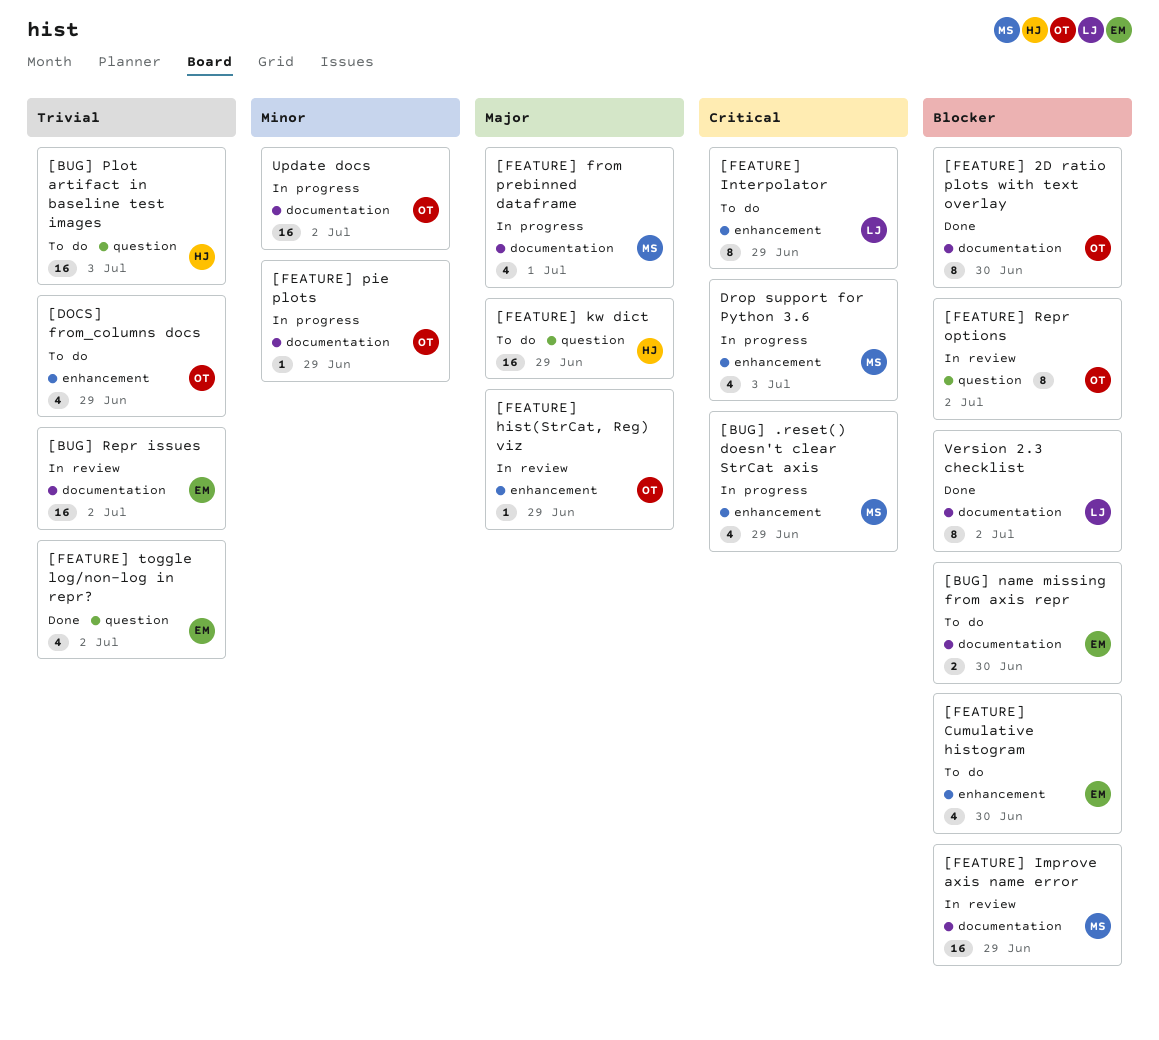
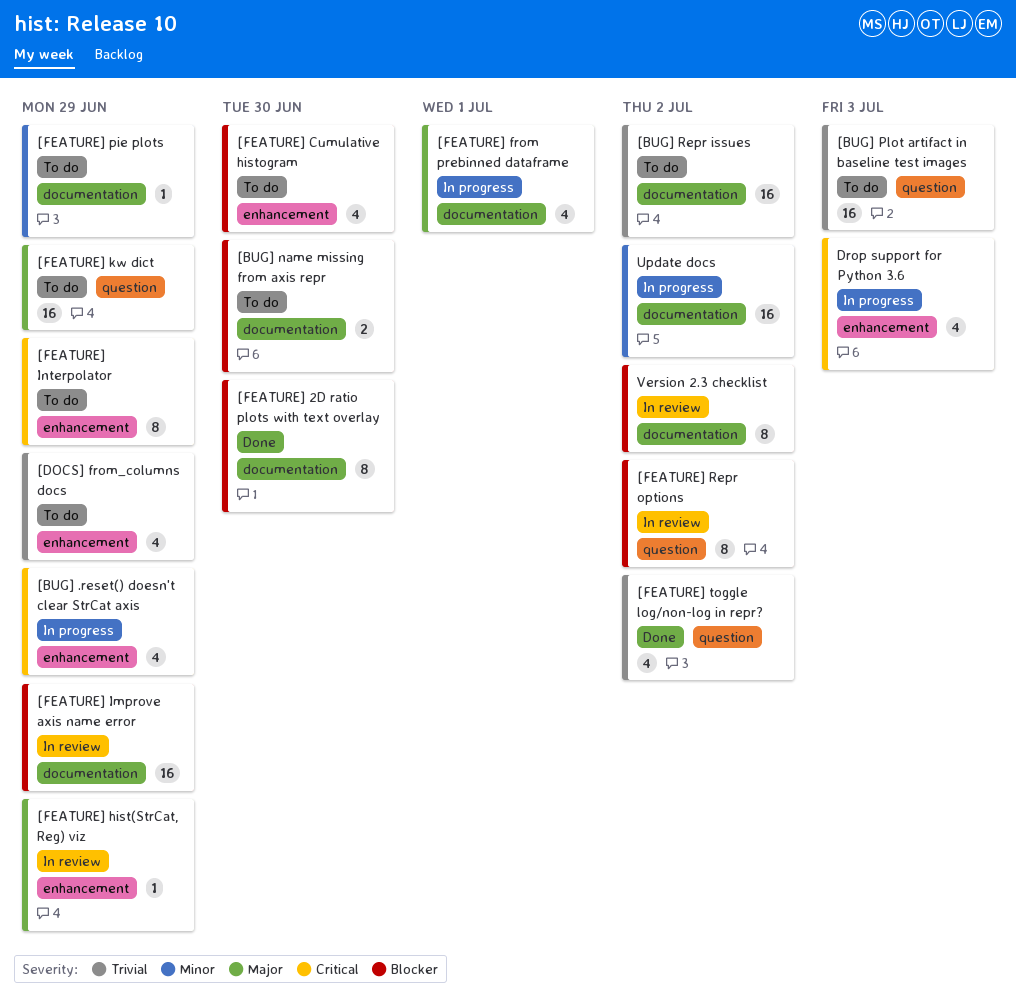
[BUG] Repr issues, status: In review -> To do
[FEATURE] pie plots, status: In progress -> To do
Version 2.3 checklist, status: Done -> In review

